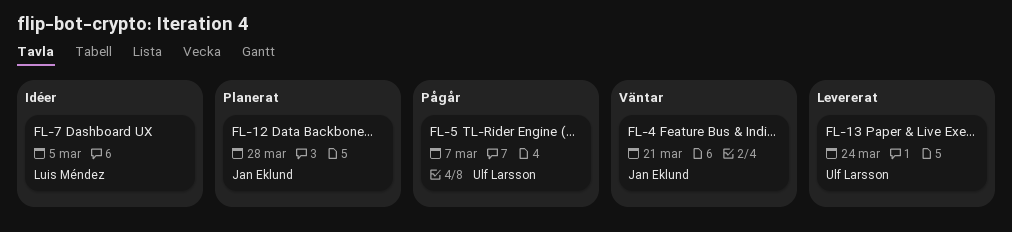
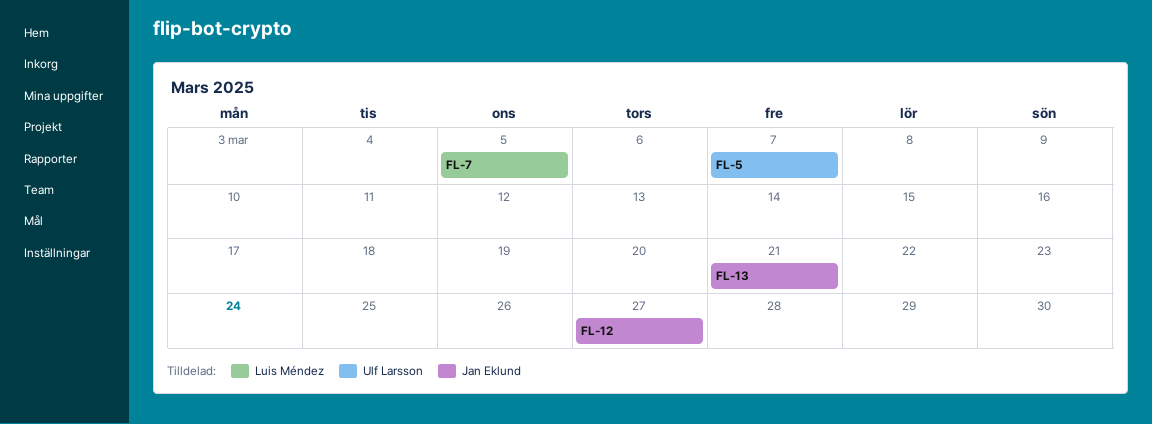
FL-4: present -> none
FL-12, due: Mar 28 -> Mar 27
FL-13, owner: Ulf Larsson -> Jan Eklund
FL-13, due: Mar 24 -> Mar 21

